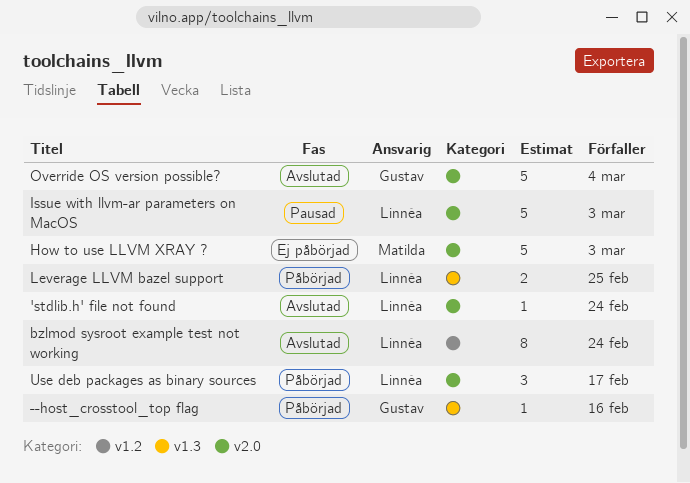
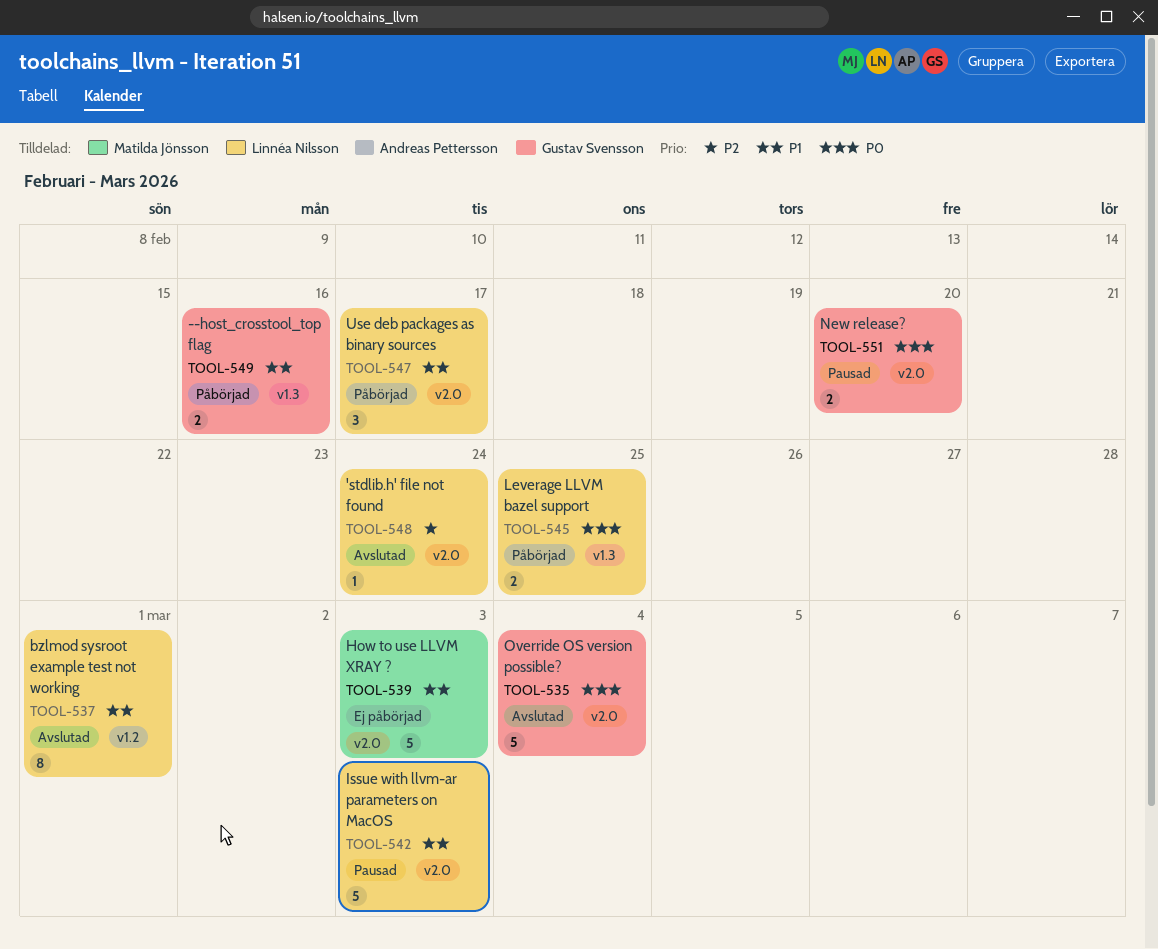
--host_crosstool_top flag, estimate: 1 -> 2
bzlmod sysroot example test not working, due: Feb 24 -> Mar 1
New release?: none -> present

